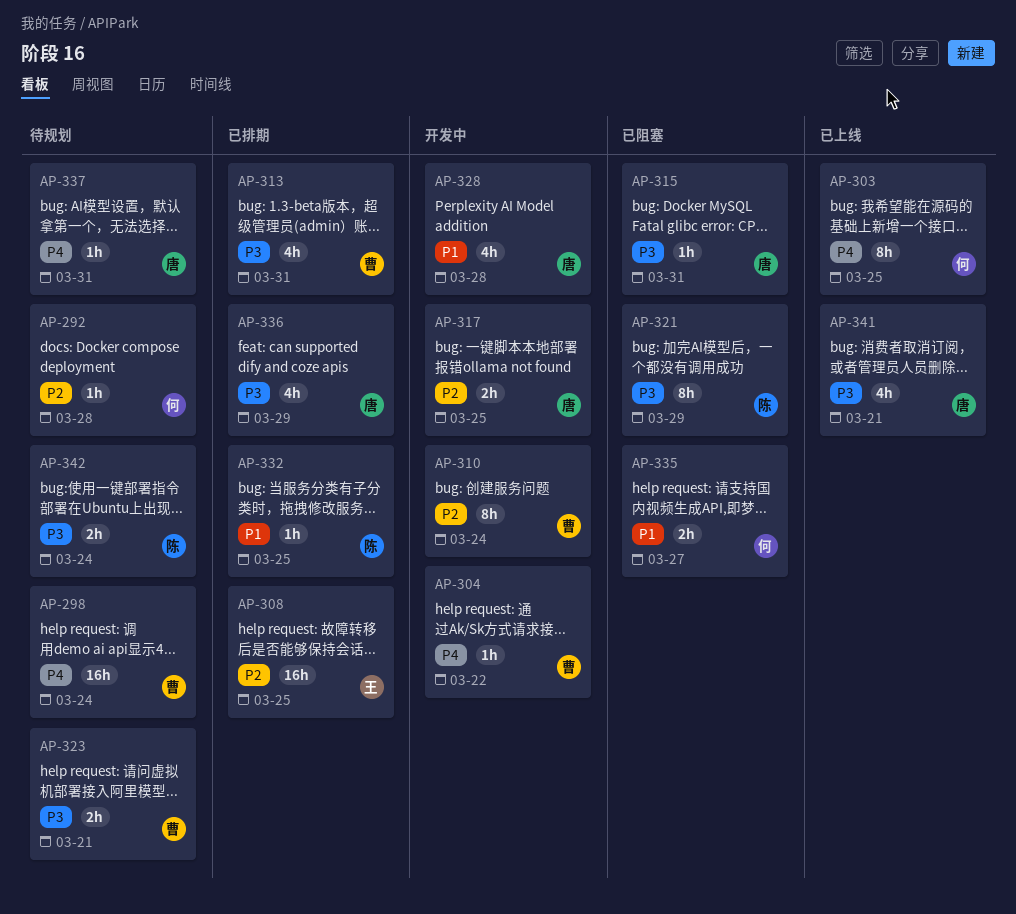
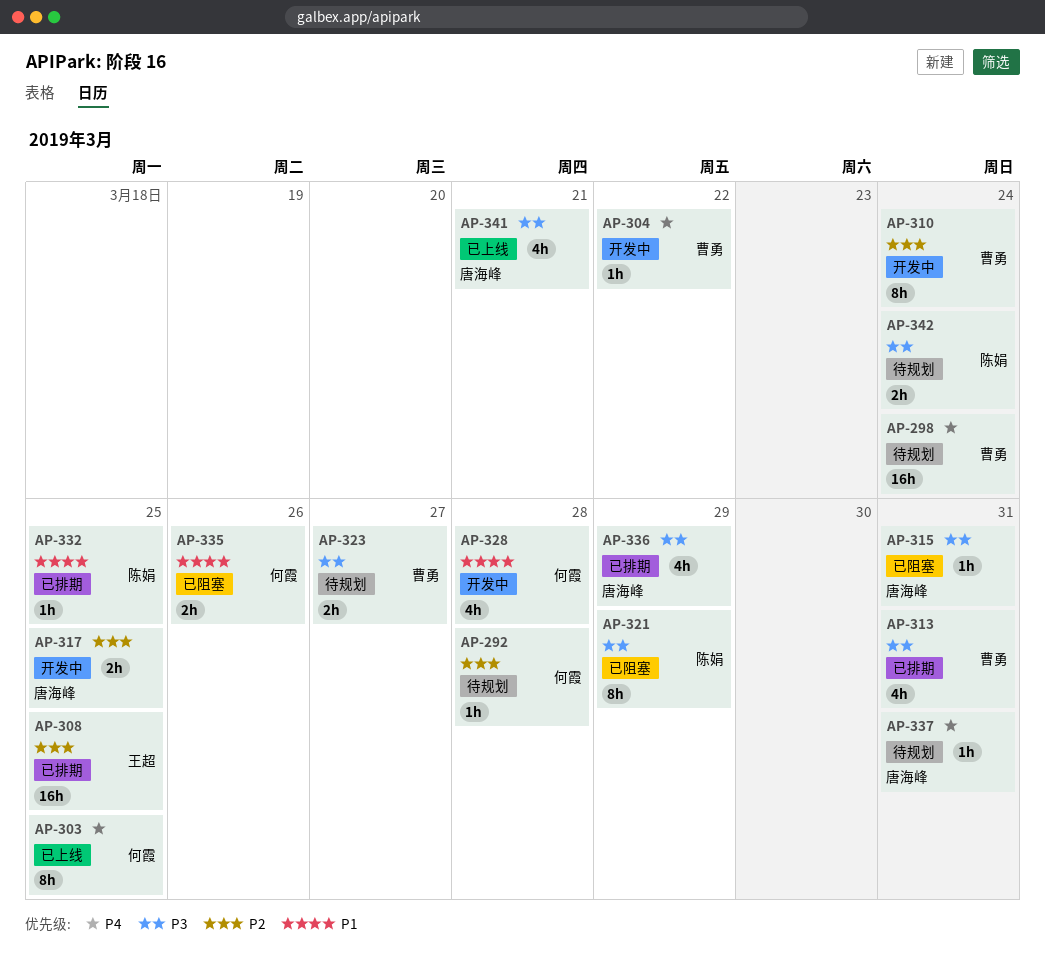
AP-323, due: Mar 21 -> Mar 27
AP-328, owner: 唐海峰 -> 何霞
AP-335, due: Mar 27 -> Mar 26

